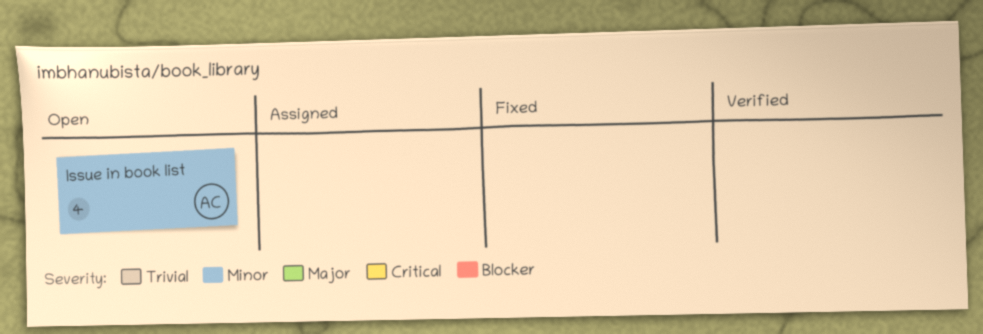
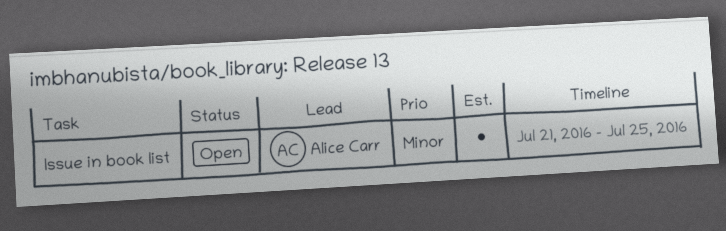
Issue in book list, estimate: 4 -> 1

